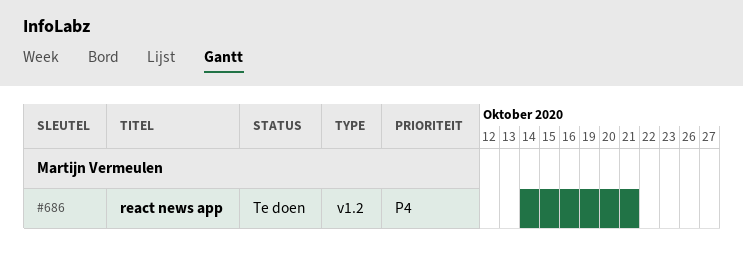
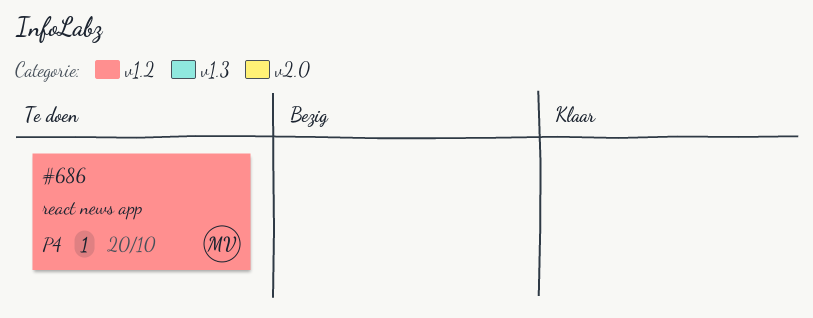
#686, due: Oct 21 -> Oct 20

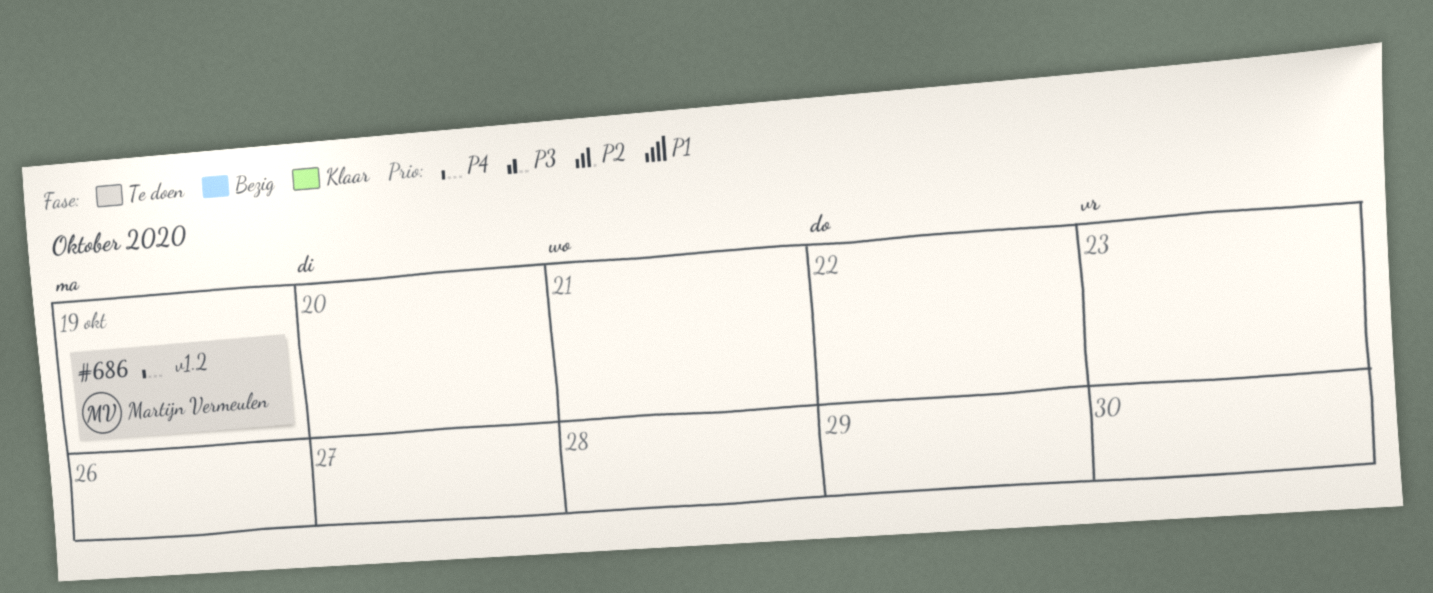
#686, due: Oct 20 -> Oct 19

